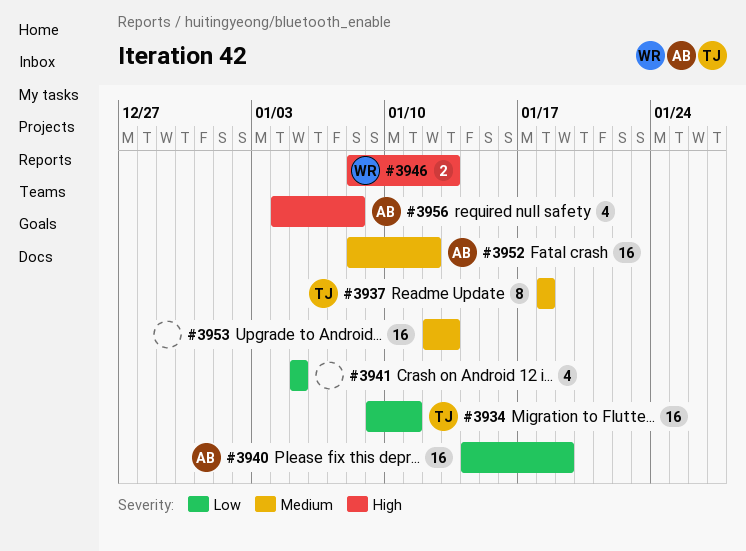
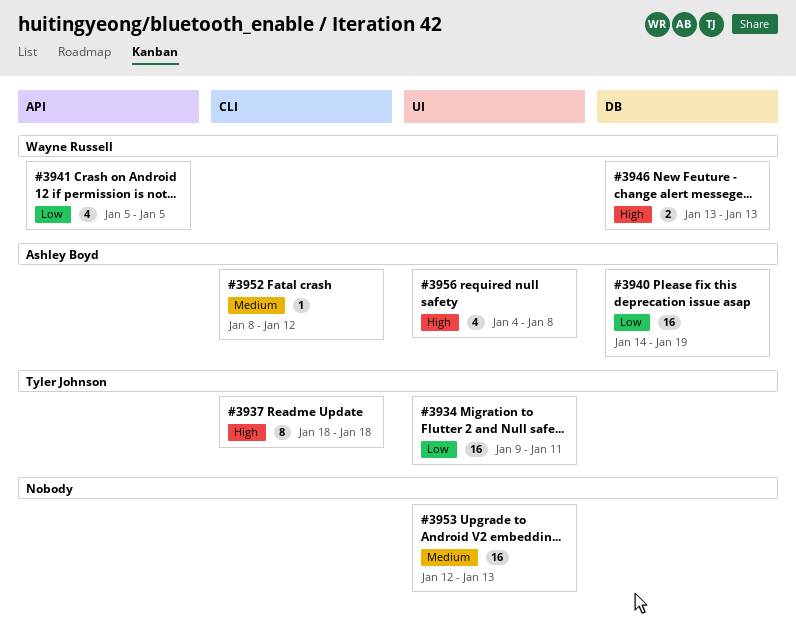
#3937, priority: Medium -> High
#3941, owner: none -> Wayne Russell
#3946, start: Jan 8 -> Jan 13
#3952, estimate: 16 -> 1

